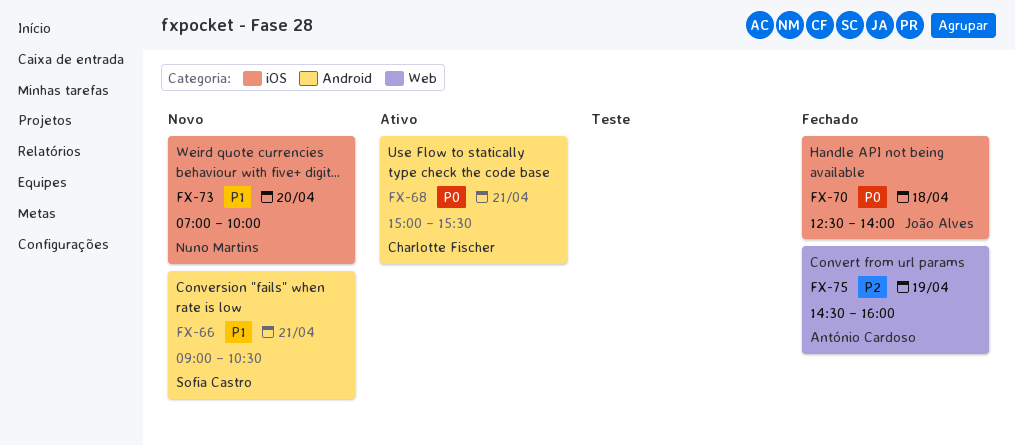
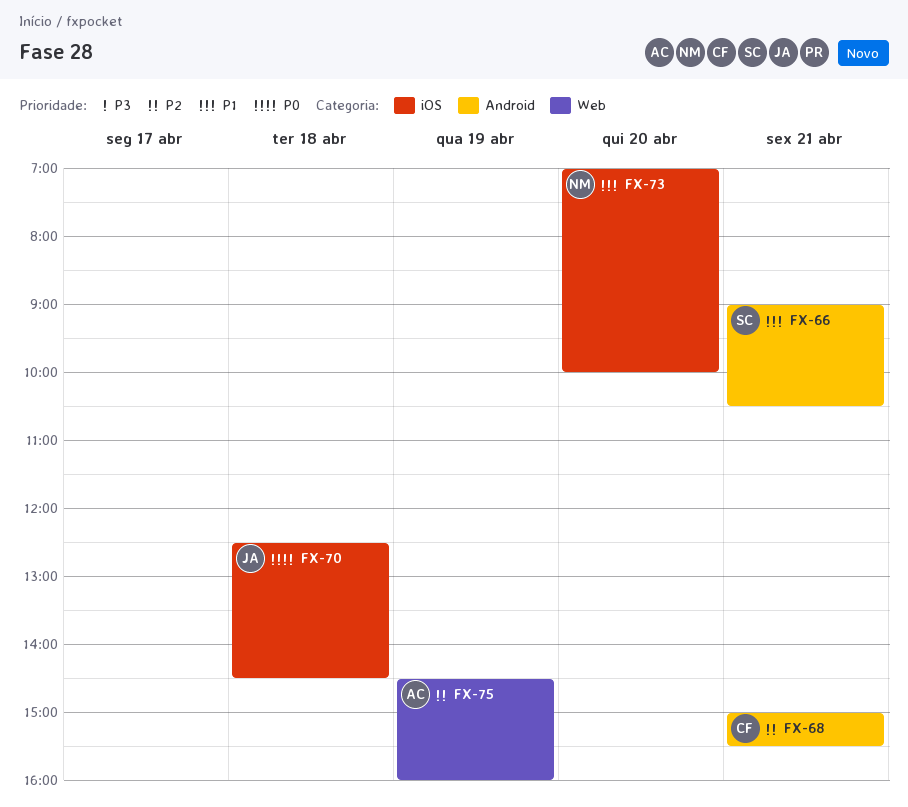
FX-68, priority: P0 -> P2
FX-70, ends: 14:00 -> 14:30

